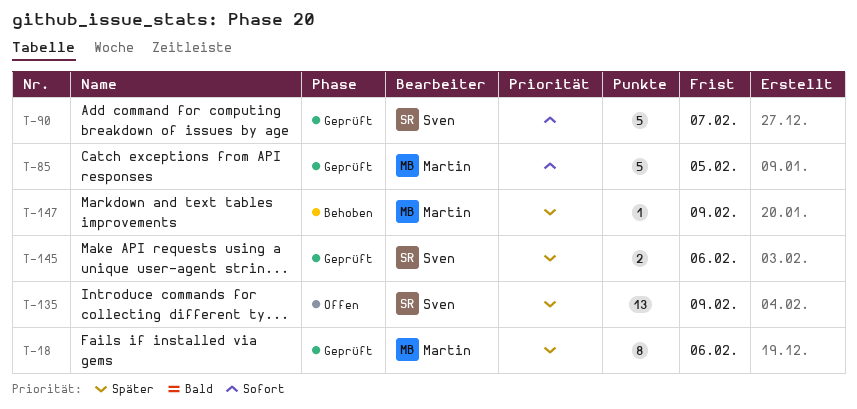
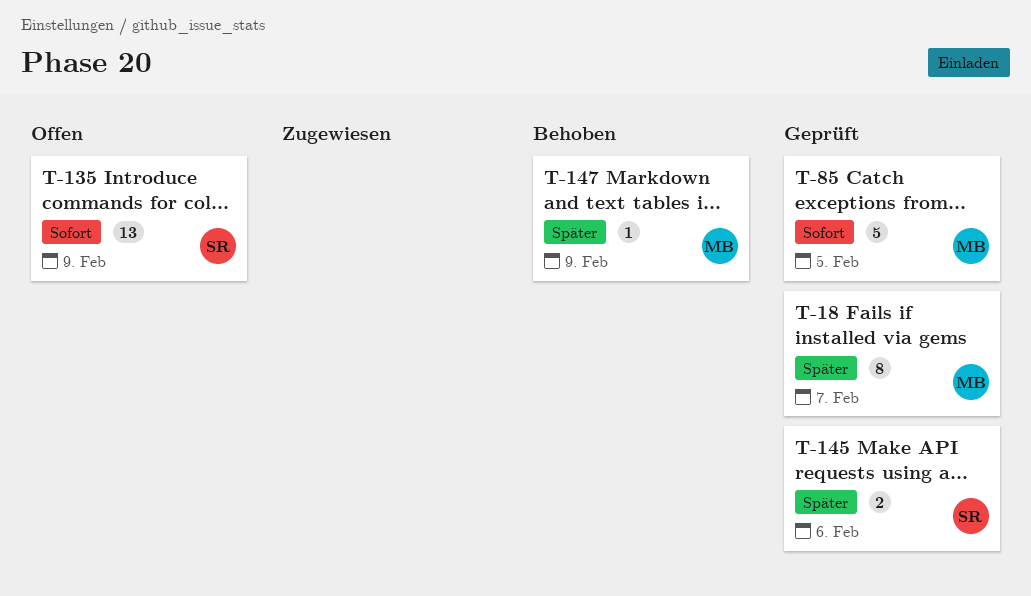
T-18, due: Feb 6 -> Feb 7
T-90: present -> none
T-135, priority: Später -> Sofort

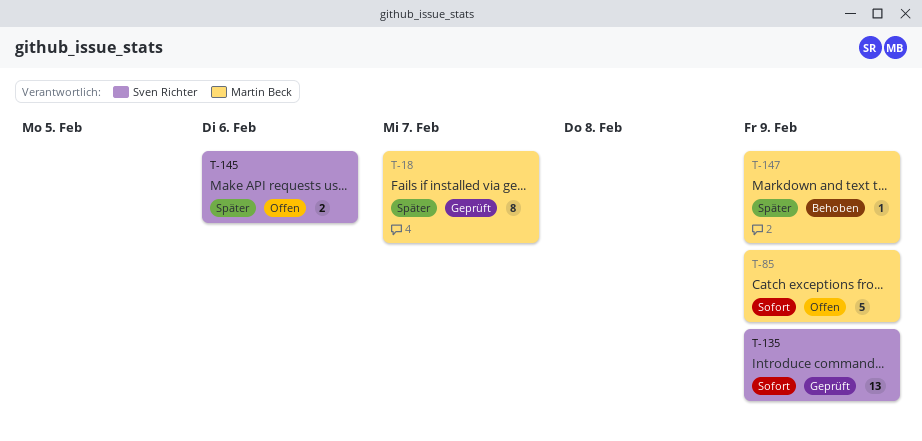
T-85, status: Geprüft -> Offen
T-85, due: Feb 5 -> Feb 9
T-135, status: Offen -> Geprüft
T-145, status: Geprüft -> Offen

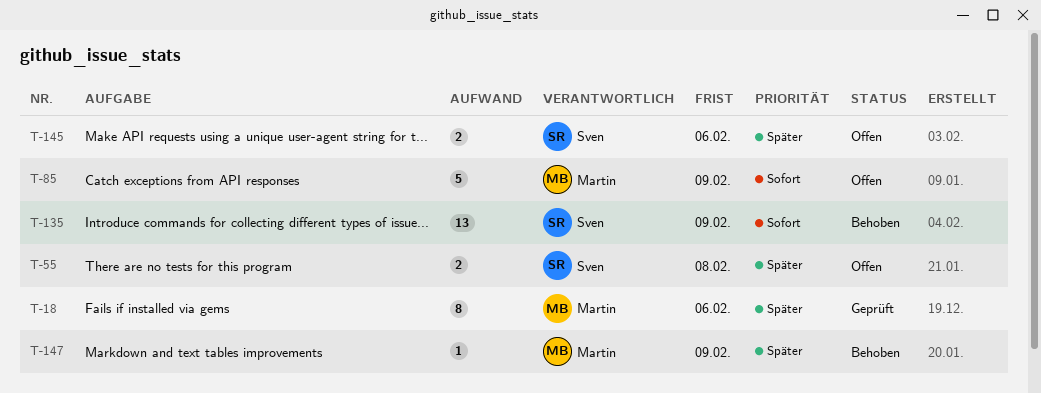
T-18, due: Feb 7 -> Feb 6
T-55: none -> present
T-135, status: Geprüft -> Behoben

